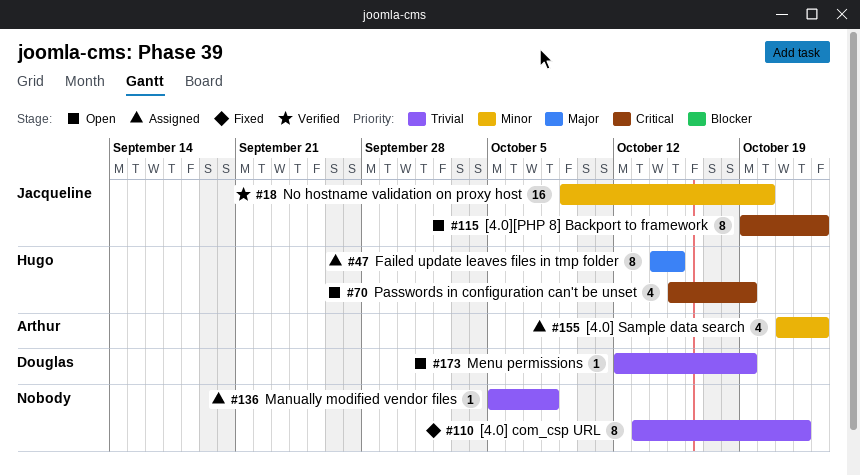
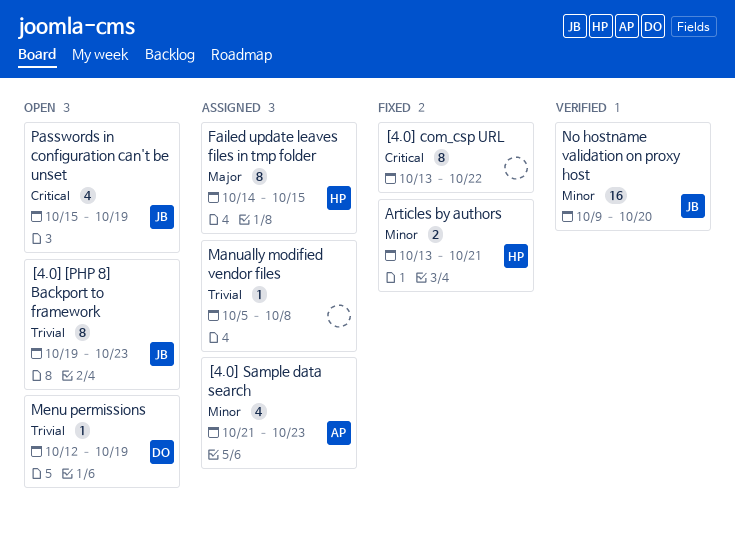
[4.0] com_csp URL, priority: Trivial -> Critical
[4.0][PHP 8] Backport to framework, priority: Critical -> Trivial
Articles by authors: none -> present
Passwords in configuration can't be unset, owner: Hugo -> Jacqueline

